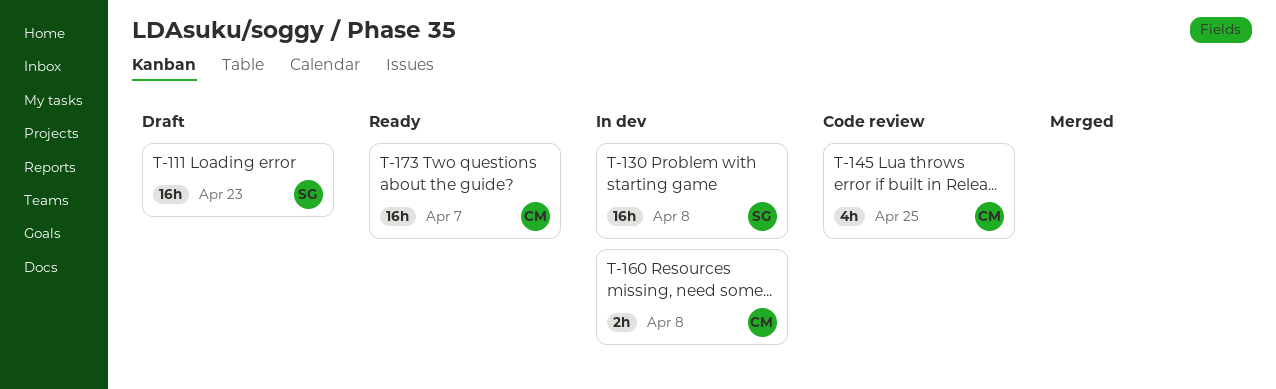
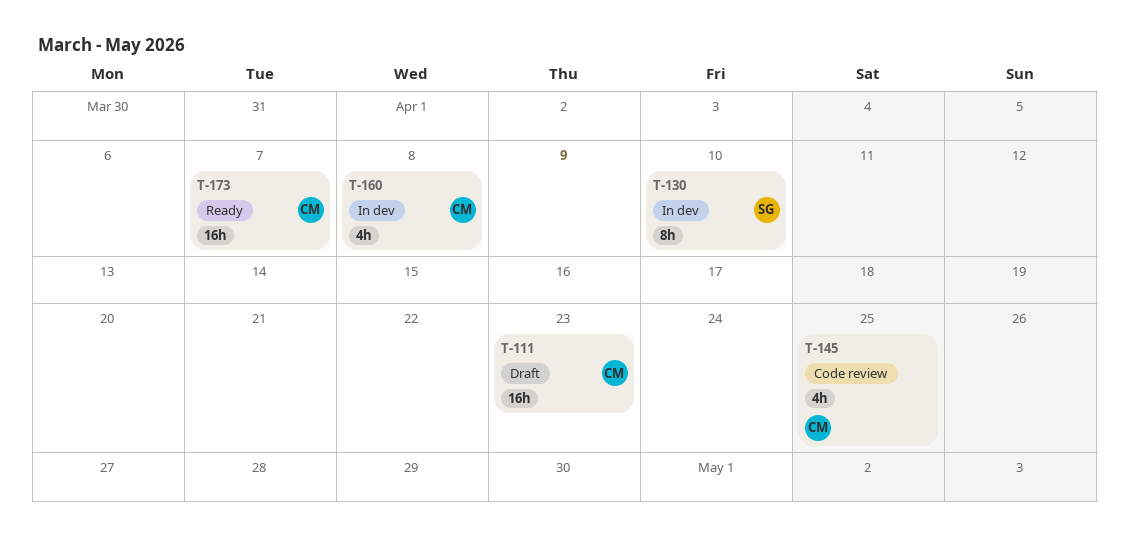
T-111, owner: SG -> CM
T-130, estimate: 16h -> 8h
T-130, due: Apr 8 -> Apr 10
T-160, estimate: 2h -> 4h

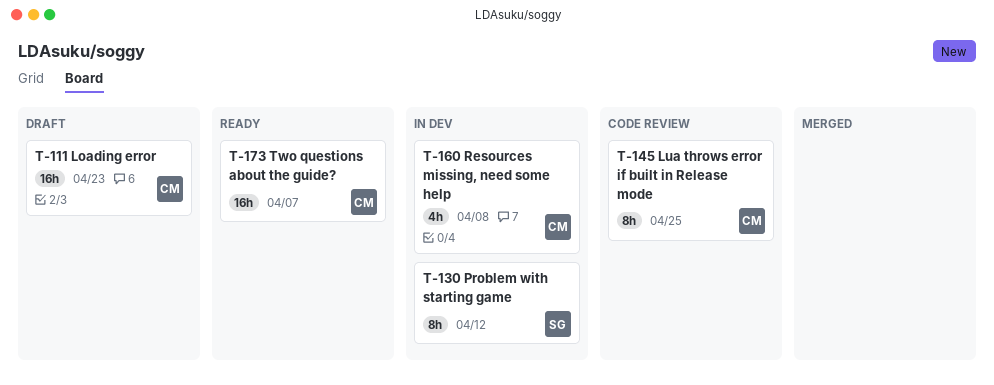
T-130, due: Apr 10 -> Apr 12
T-145, estimate: 4h -> 8h

